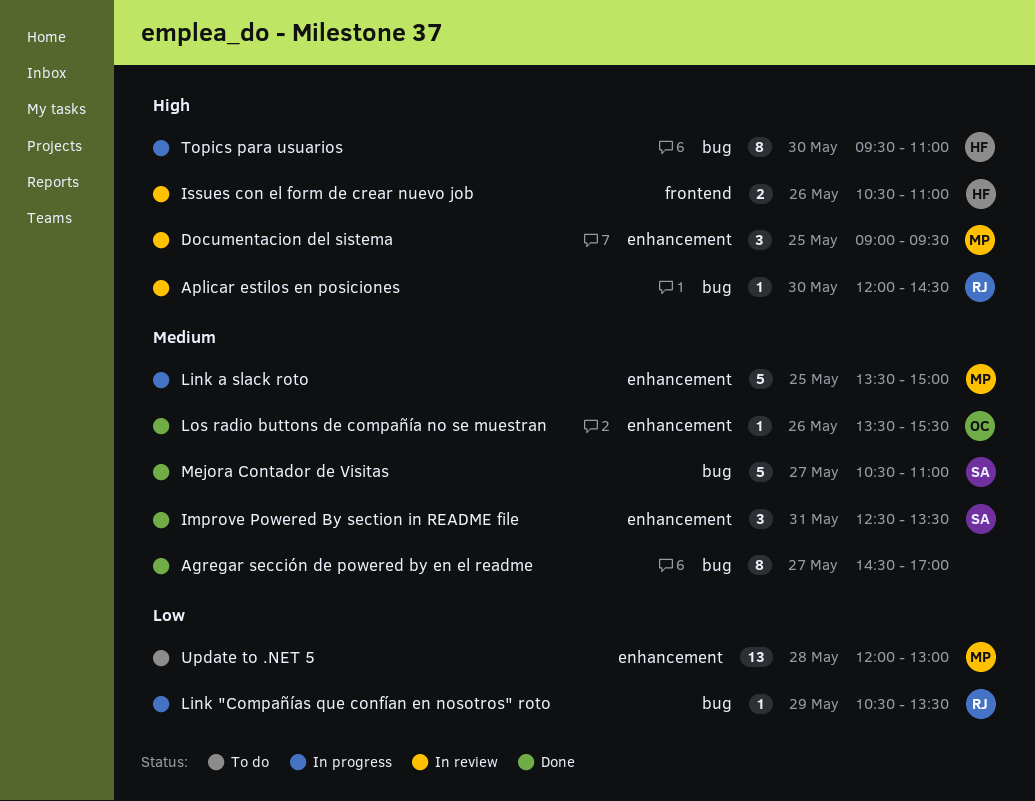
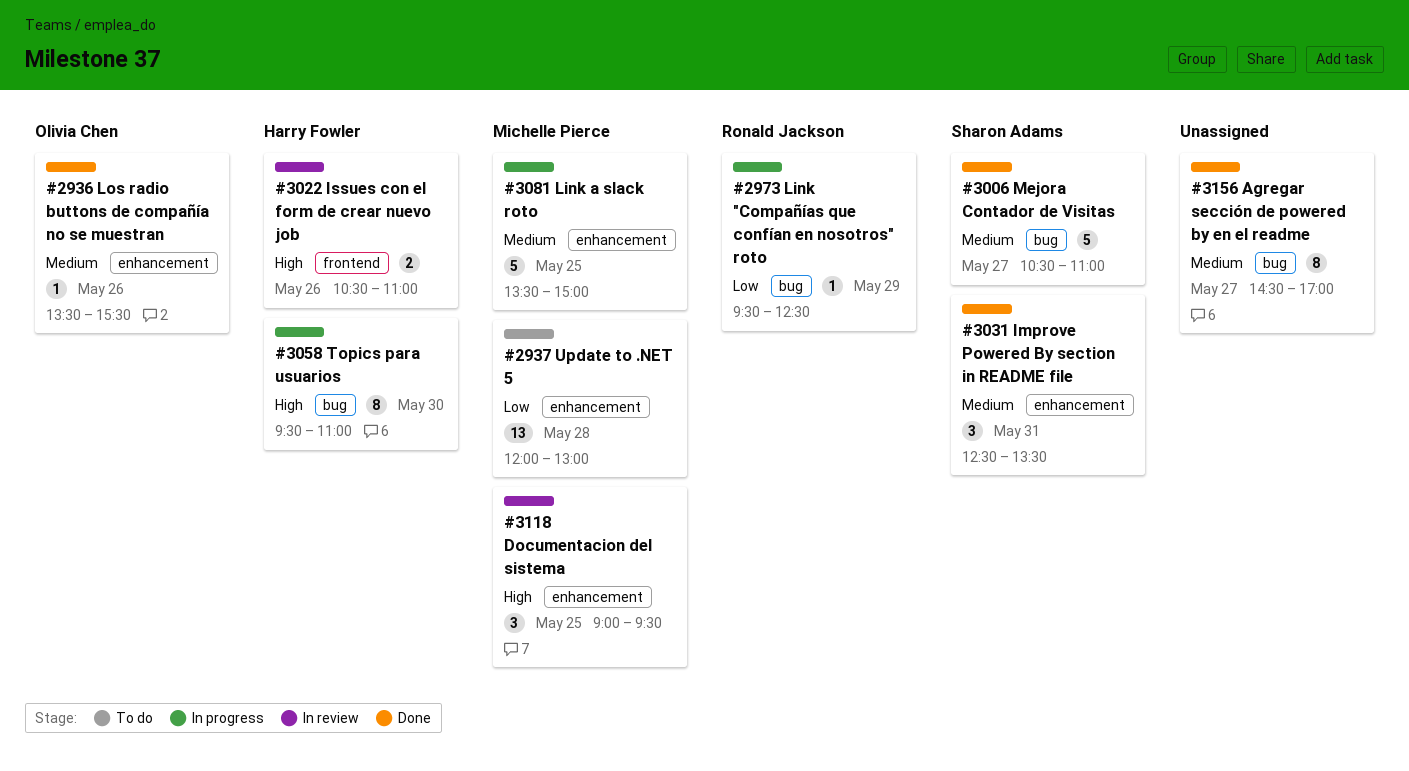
Aplicar estilos en posiciones: present -> none
Link "Compañías que confían en nosotros" roto, begins: 10:30 -> 09:30
Link "Compañías que confían en nosotros" roto, ends: 13:30 -> 12:30

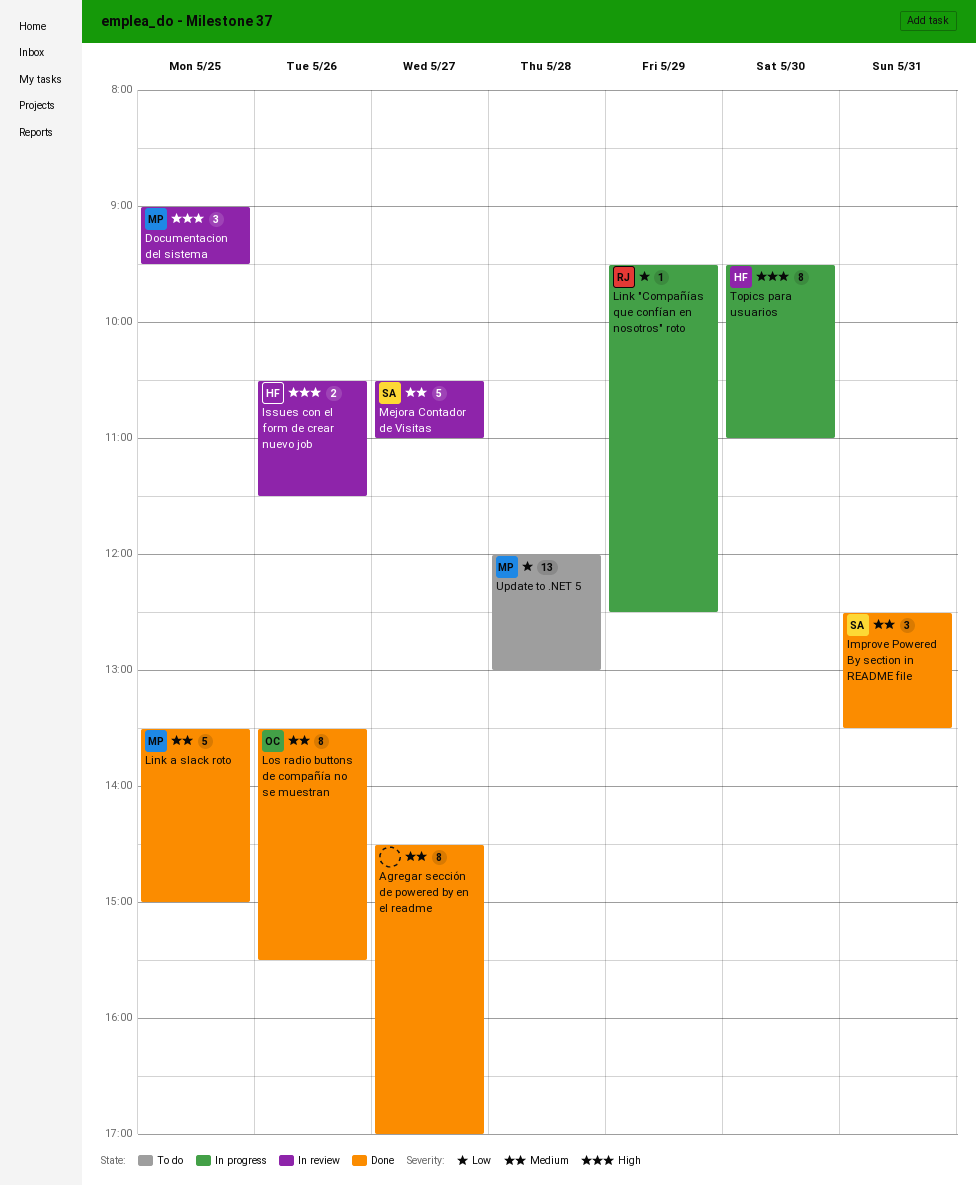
Issues con el form de crear nuevo job, ends: 11:00 -> 11:30
Link a slack roto, status: In progress -> Done
Los radio buttons de compañía no se muestran, estimate: 1 -> 8
Mejora Contador de Visitas, status: Done -> In review

